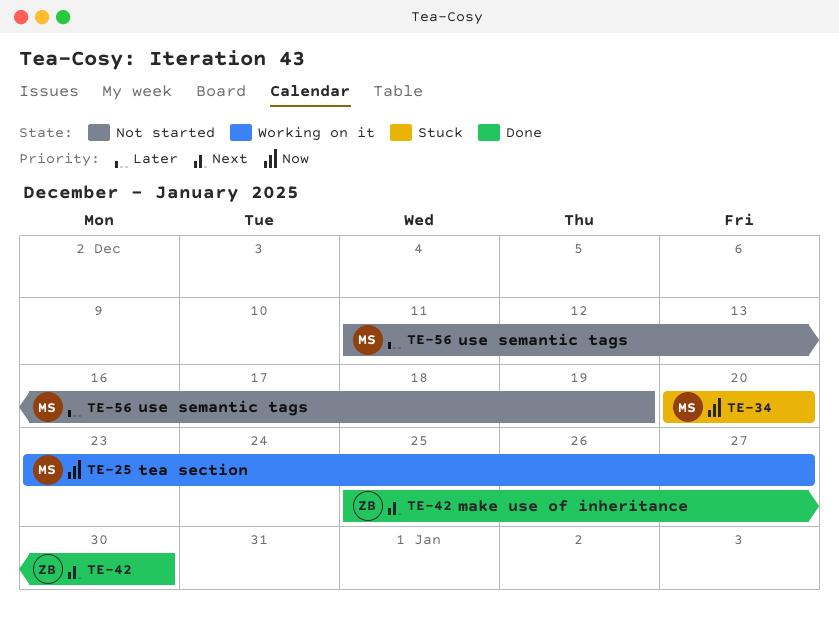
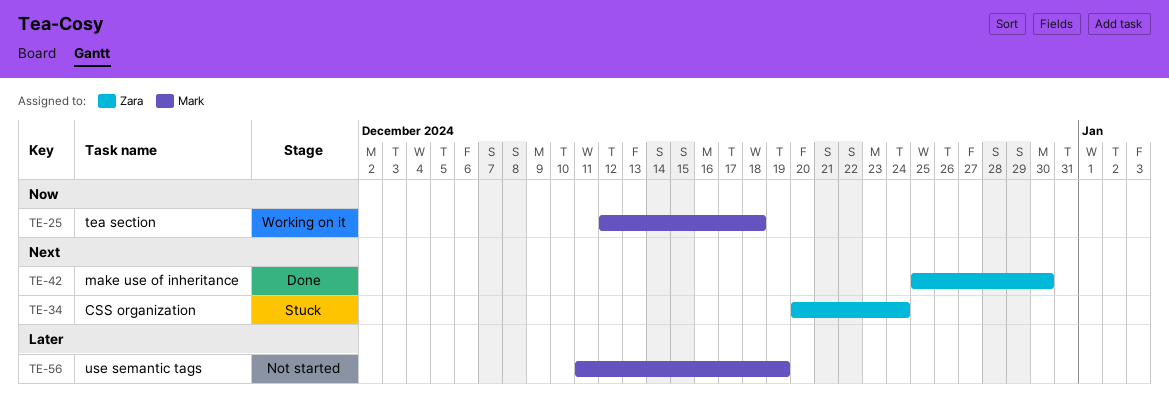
TE-25, start: Dec 23 -> Dec 12
TE-25, due: Dec 27 -> Dec 18
TE-34, owner: Mark -> Zara
TE-34, priority: Now -> Next
TE-34, due: Dec 20 -> Dec 24

